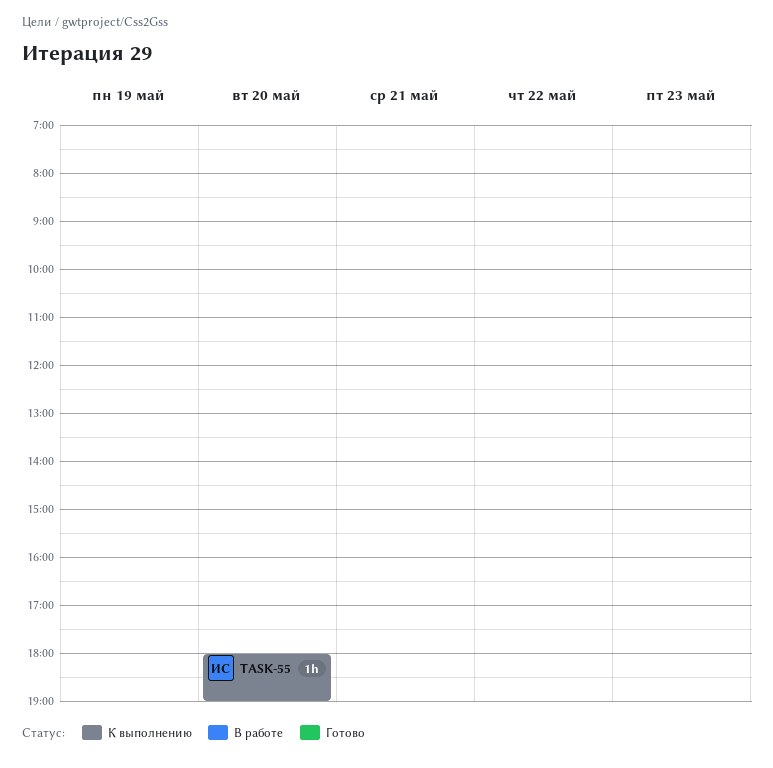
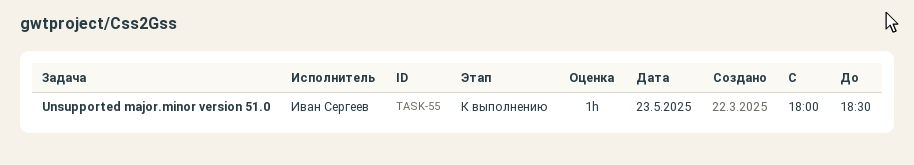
TASK-55, day: May 20 -> May 23
TASK-55, ends: 19:00 -> 18:30

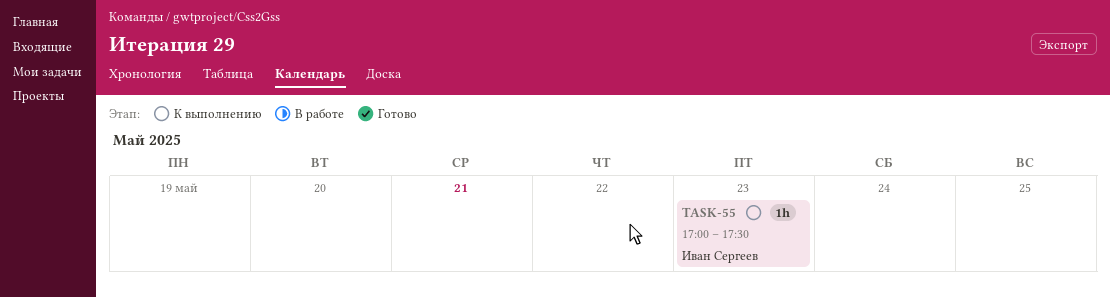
TASK-55, begins: 18:00 -> 17:00
TASK-55, ends: 18:30 -> 17:30

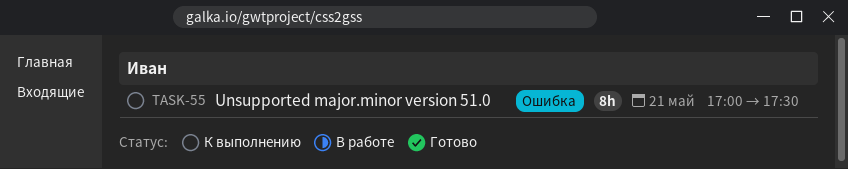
TASK-55, estimate: 1h -> 8h
TASK-55, day: May 23 -> May 21

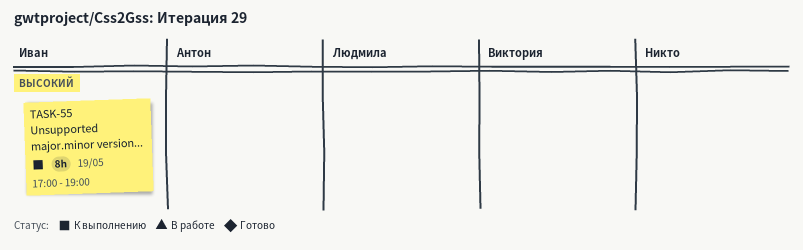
TASK-55, day: May 21 -> May 19
TASK-55, ends: 17:30 -> 19:00

